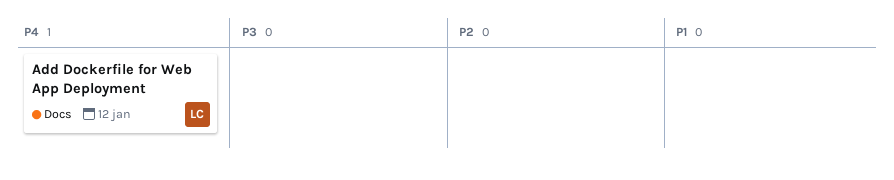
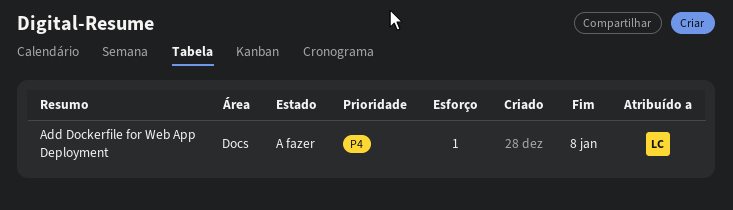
Add Dockerfile for Web App Deployment, due: Jan 12 -> Jan 8

